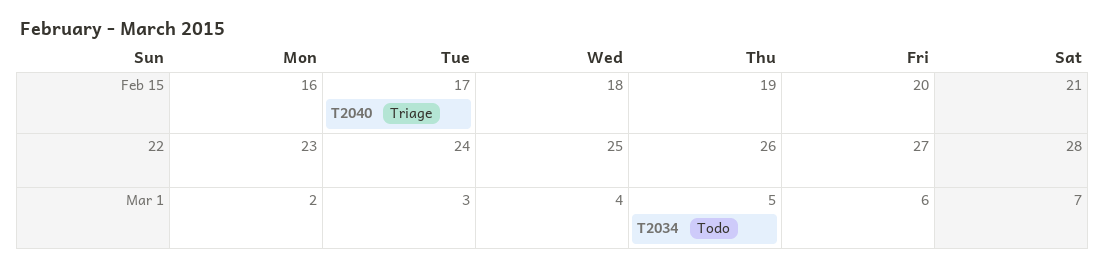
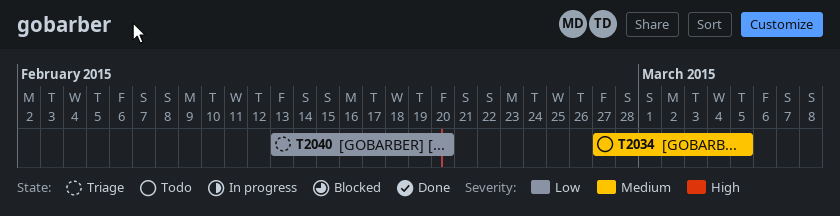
T2040, due: Feb 17 -> Feb 20

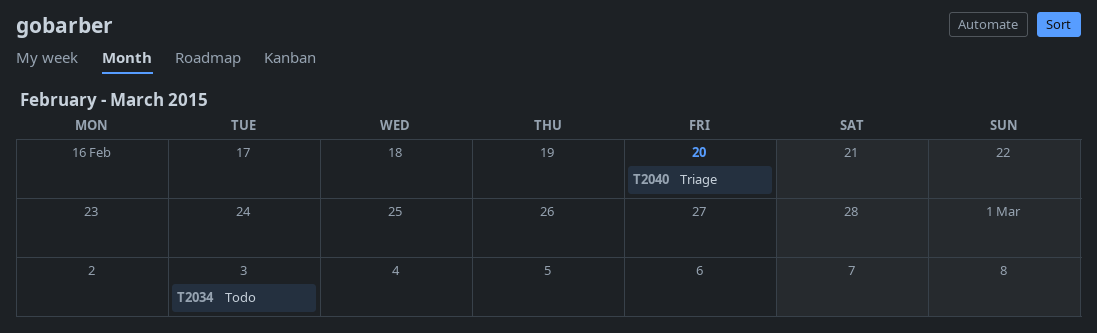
T2034, due: Mar 5 -> Mar 3

